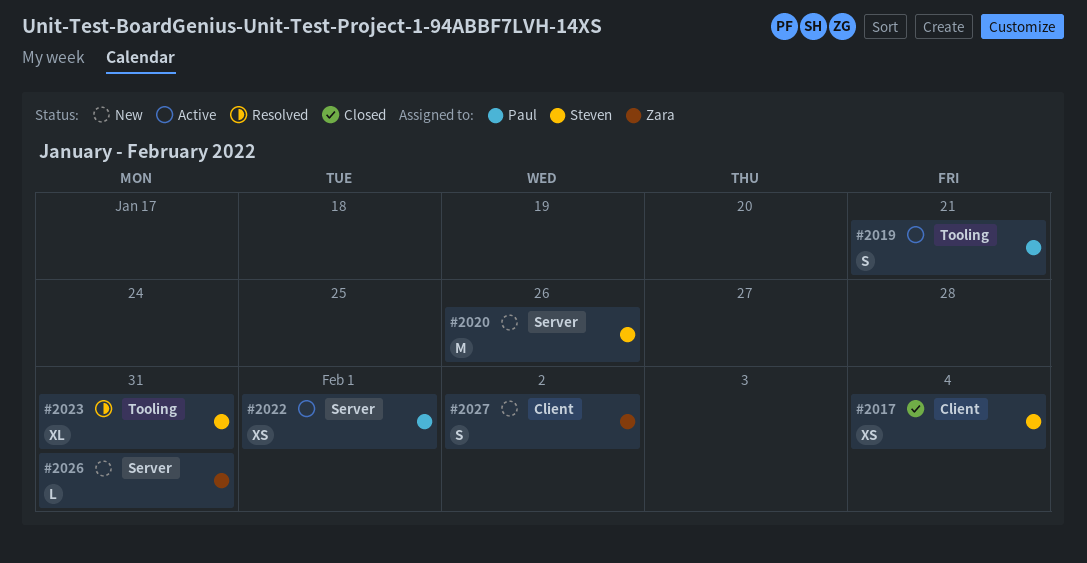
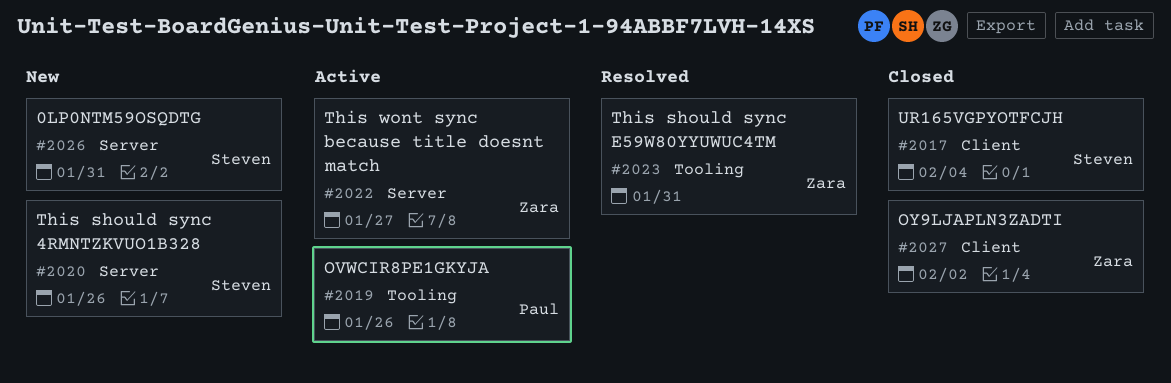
#2019, due: Jan 21 -> Jan 26
#2022, owner: Paul -> Zara
#2022, due: Feb 1 -> Jan 27
#2023, owner: Steven -> Zara
#2026, owner: Zara -> Steven
#2027, status: New -> Closed

